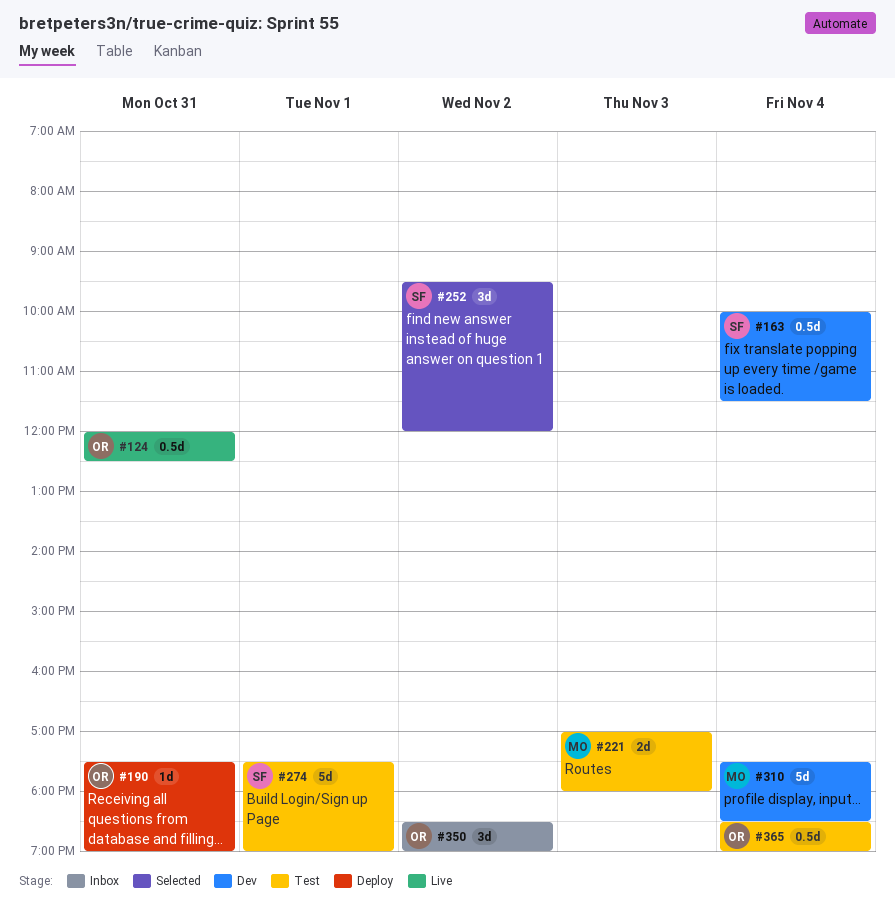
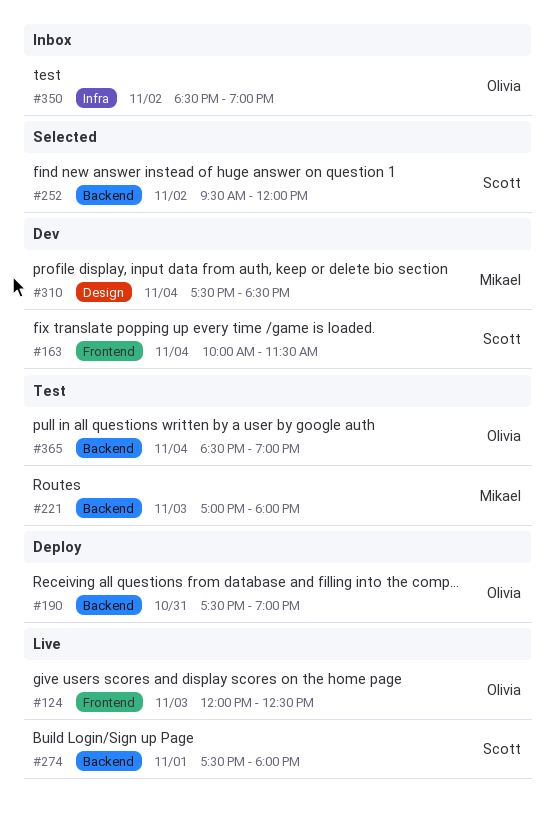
#124, day: Oct 31 -> Nov 3
#274, status: Test -> Live
#274, ends: 19:00 -> 18:00

